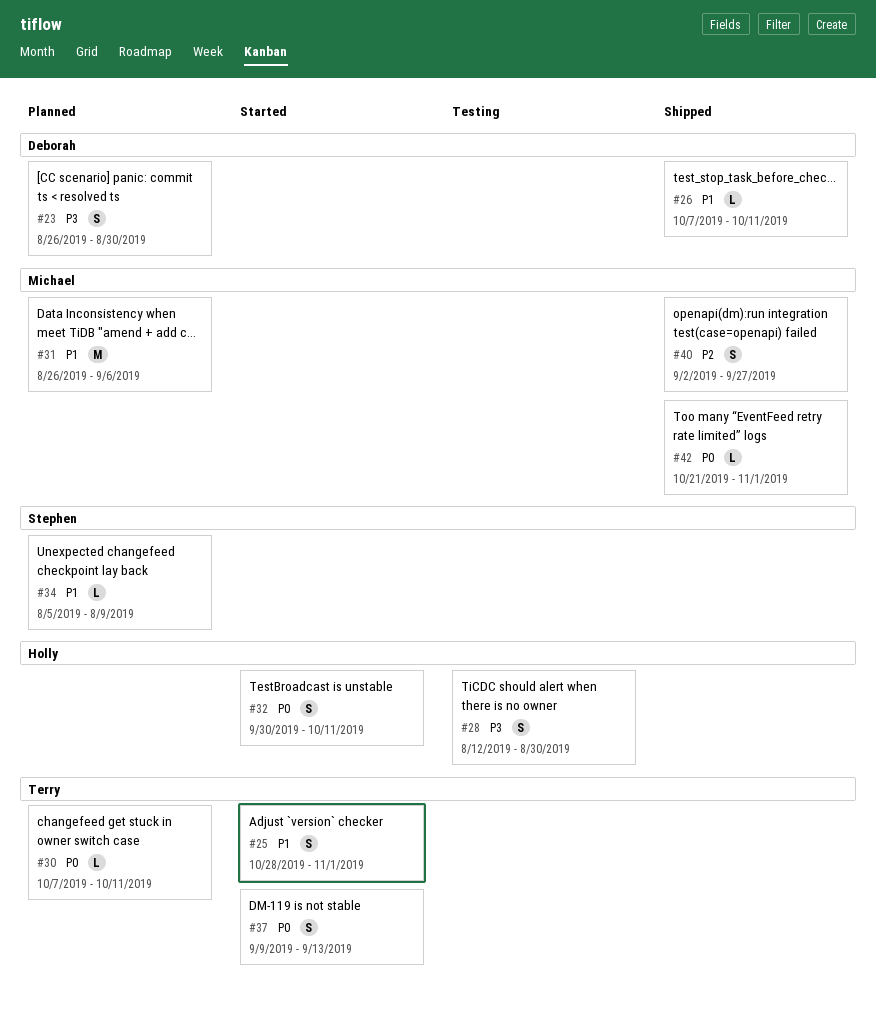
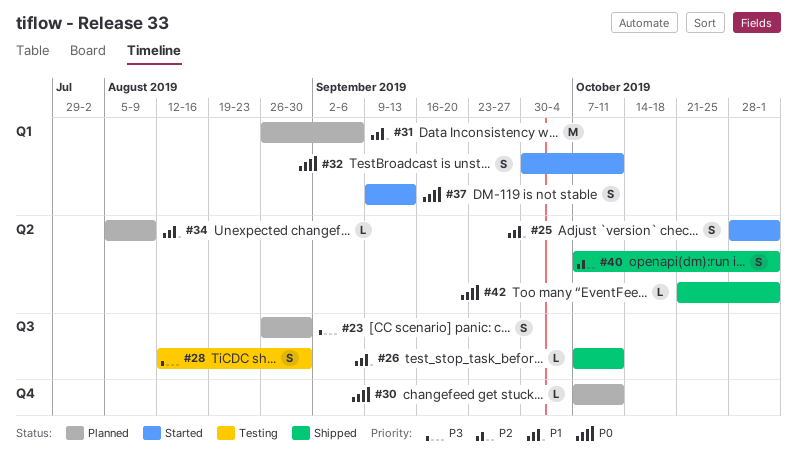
#40, start: Sep 2 -> Oct 7
#40, due: Sep 27 -> Nov 1

